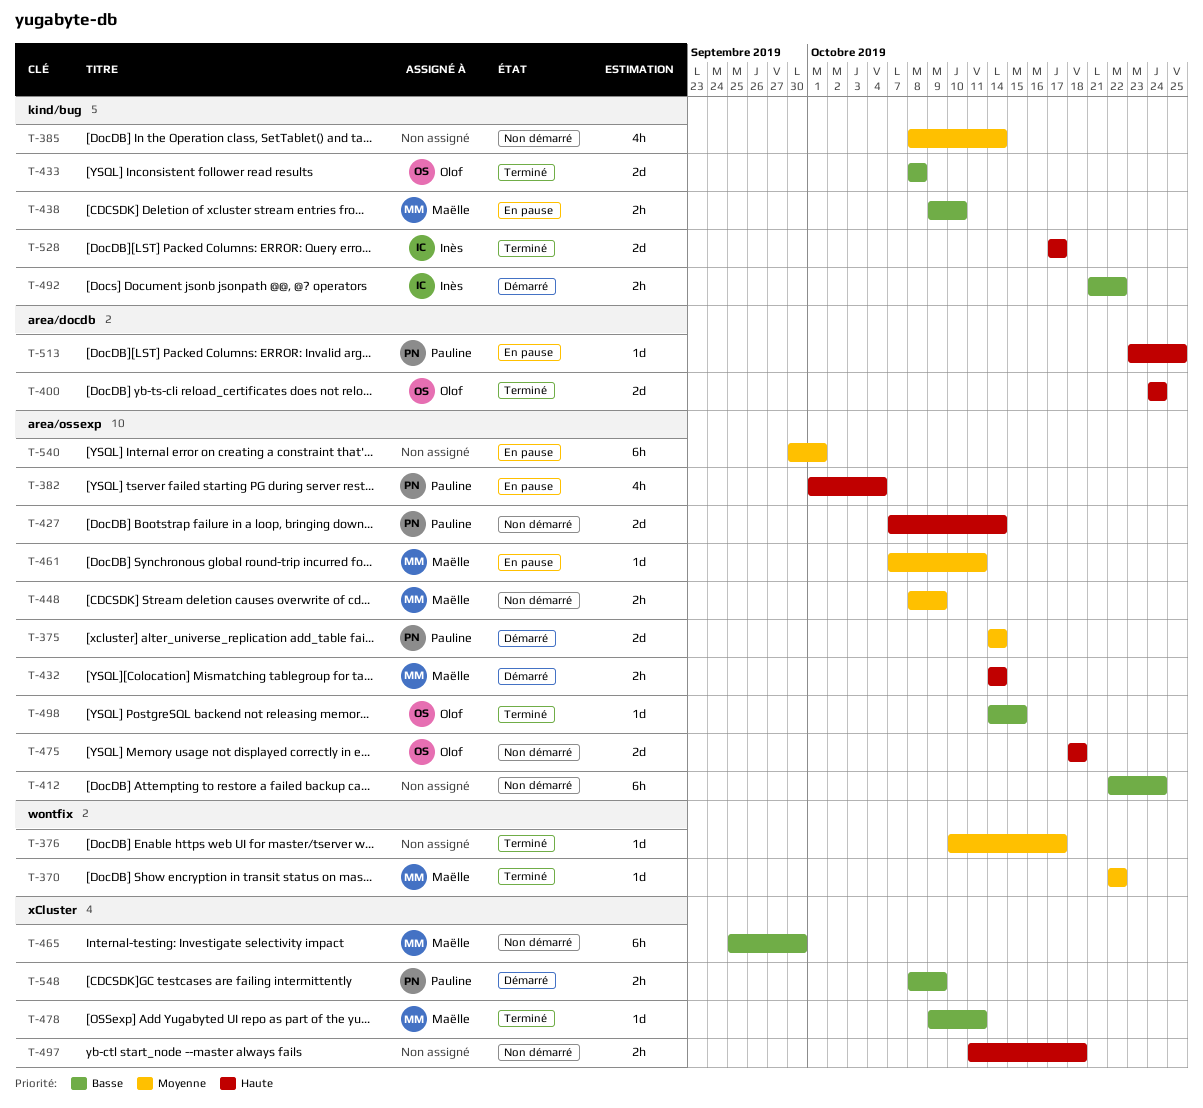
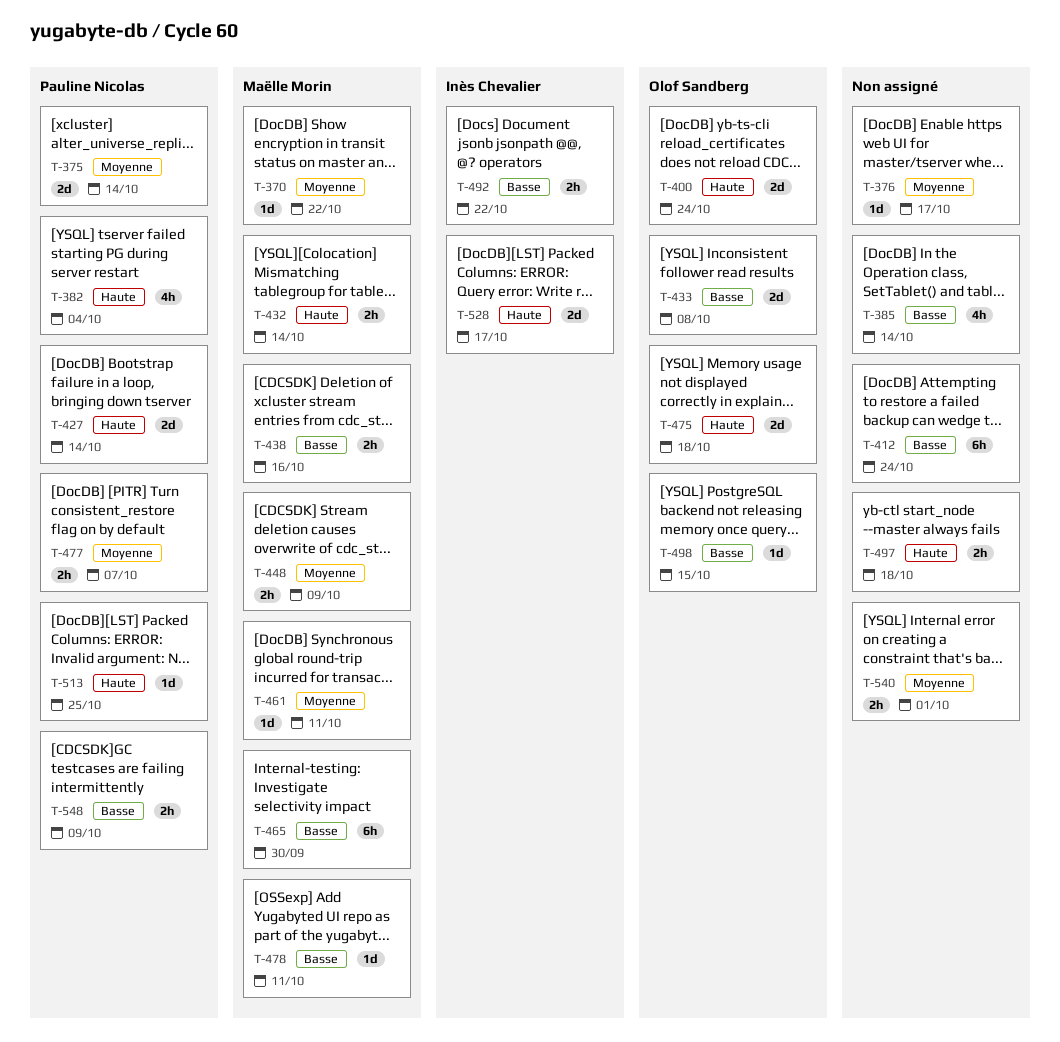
T-385, priority: Moyenne -> Basse
T-438, due: Oct 10 -> Oct 16
T-477: none -> present
T-540, estimate: 6h -> 2h

